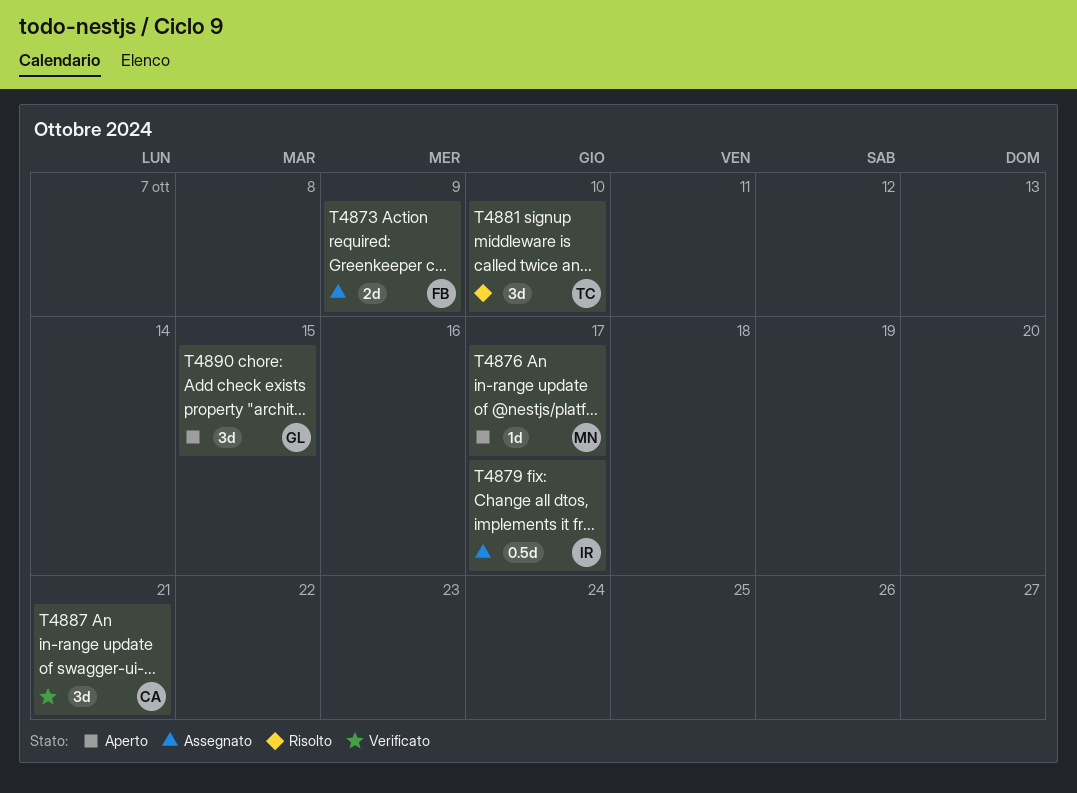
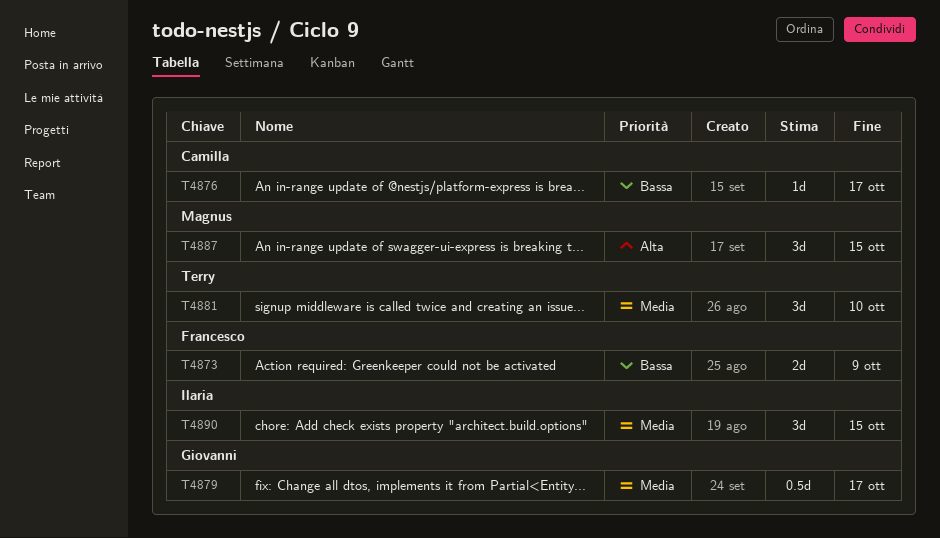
T4876, owner: Magnus -> Camilla
T4879, owner: Ilaria -> Giovanni
T4887, owner: Camilla -> Magnus
T4887, due: Oct 21 -> Oct 15
T4890, owner: Giovanni -> Ilaria

